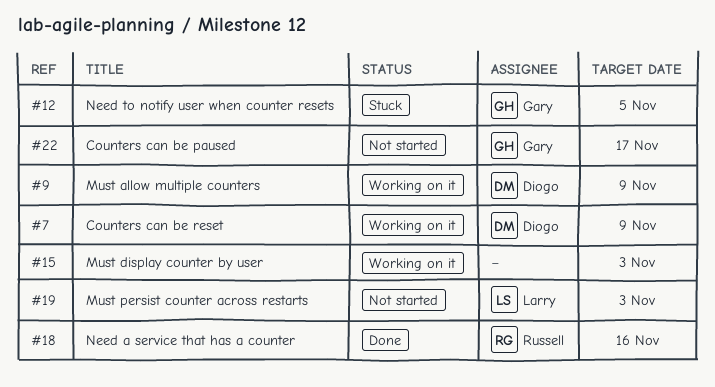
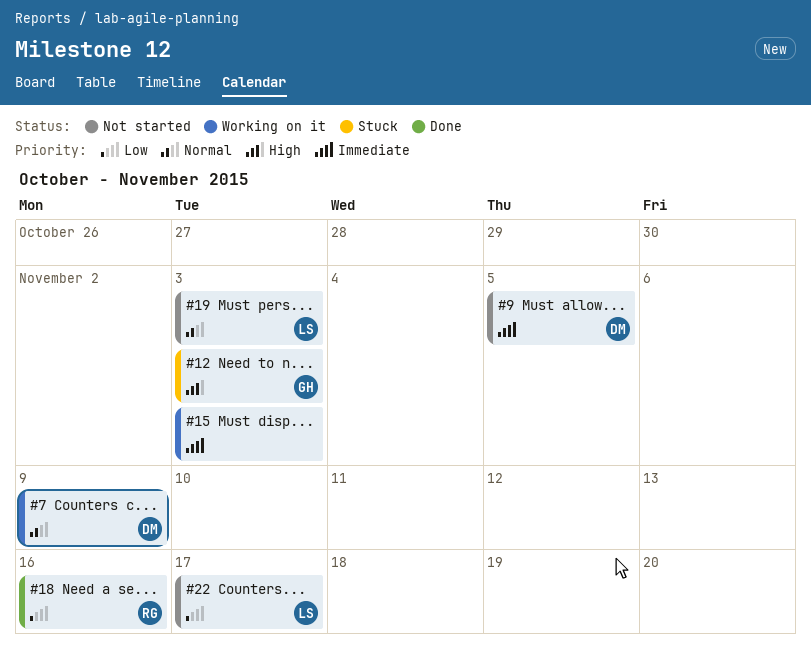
#9, status: Working on it -> Not started
#9, due: Nov 9 -> Nov 5
#12, due: Nov 5 -> Nov 3
#22, owner: Gary -> Larry

